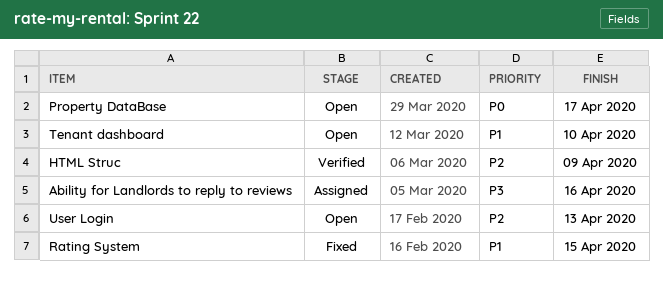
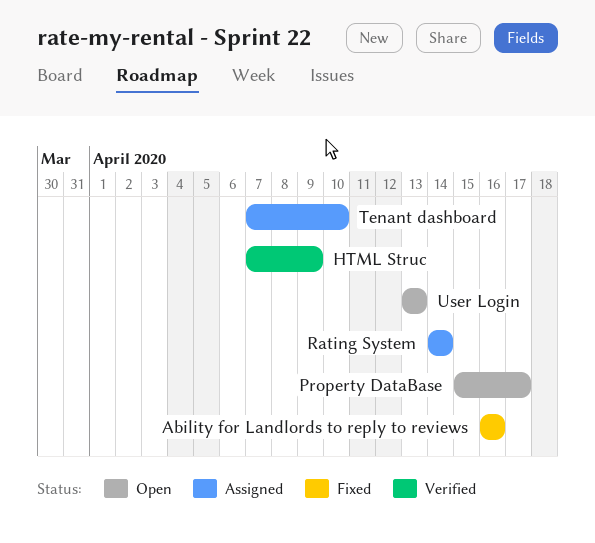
Ability for Landlords to reply to reviews, status: Assigned -> Fixed
Rating System, status: Fixed -> Assigned
Rating System, due: Apr 15 -> Apr 14
Tenant dashboard, status: Open -> Assigned

